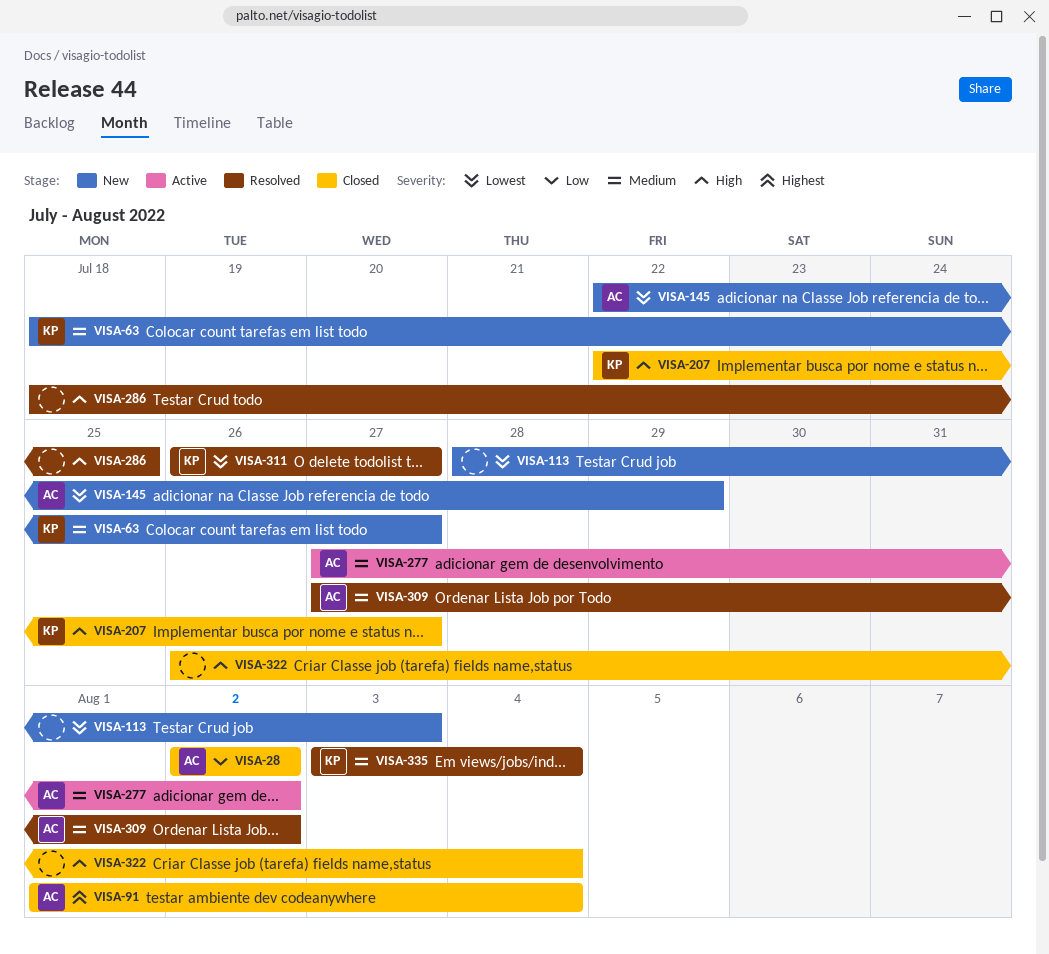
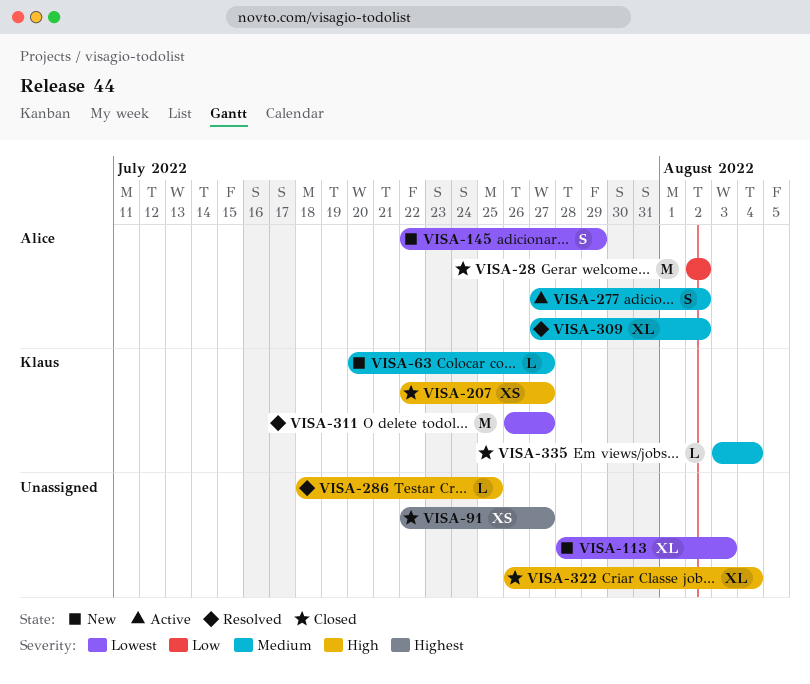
VISA-63, start: Jul 18 -> Jul 20
VISA-91, owner: Alice -> none
VISA-91, start: Aug 1 -> Jul 22
VISA-91, due: Aug 4 -> Jul 27
VISA-335, status: Resolved -> Closed

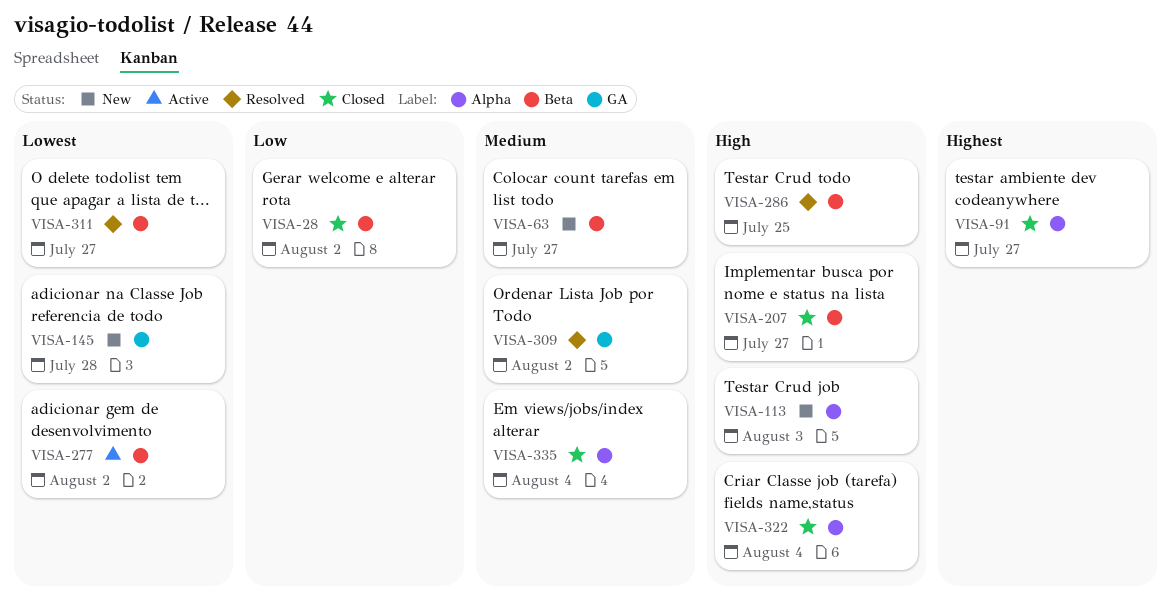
VISA-113, priority: Lowest -> High
VISA-145, due: Jul 29 -> Jul 28
VISA-277, priority: Medium -> Lowest

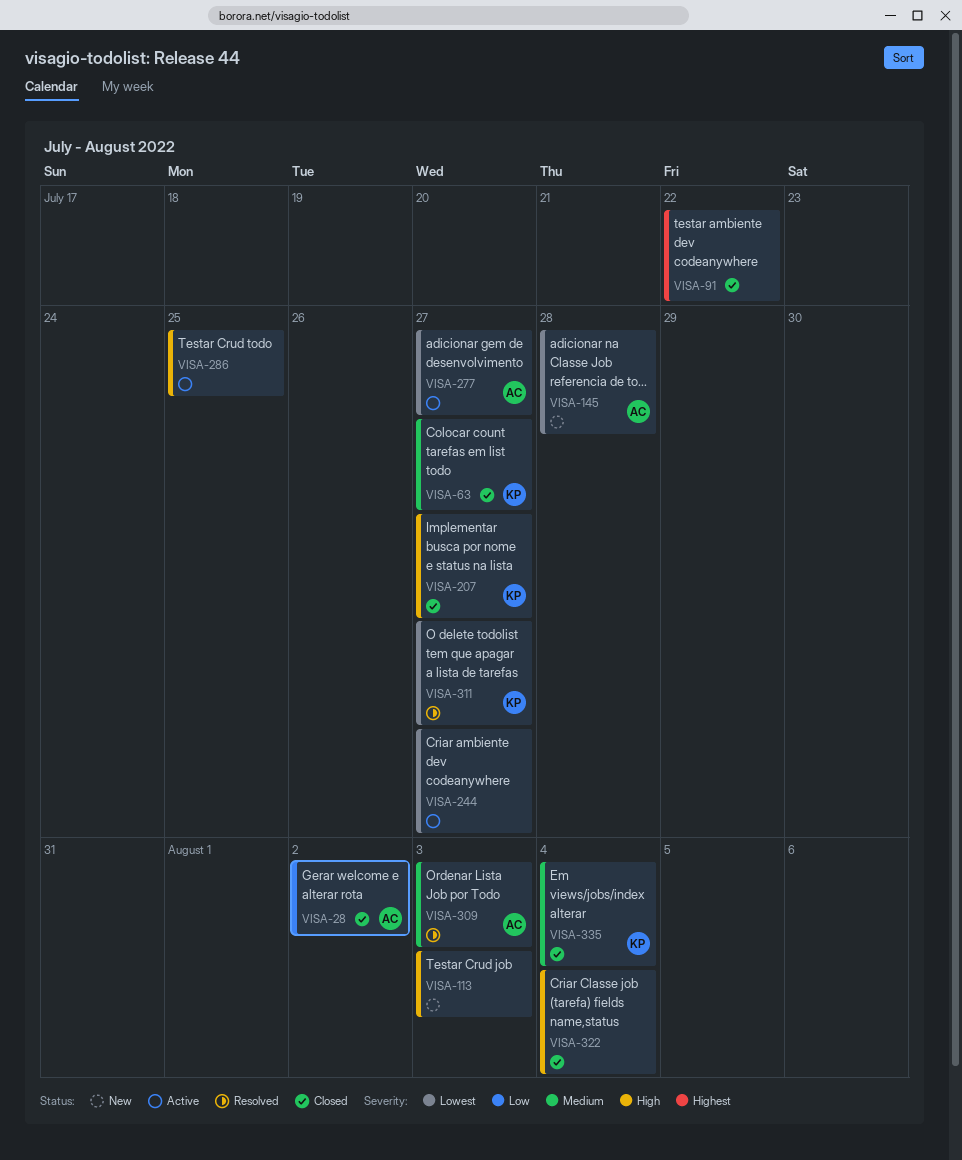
VISA-63, status: New -> Closed
VISA-91, due: Jul 27 -> Jul 22
VISA-244: none -> present
VISA-277, due: Aug 2 -> Jul 27
VISA-286, status: Resolved -> Active
VISA-309, due: Aug 2 -> Aug 3

